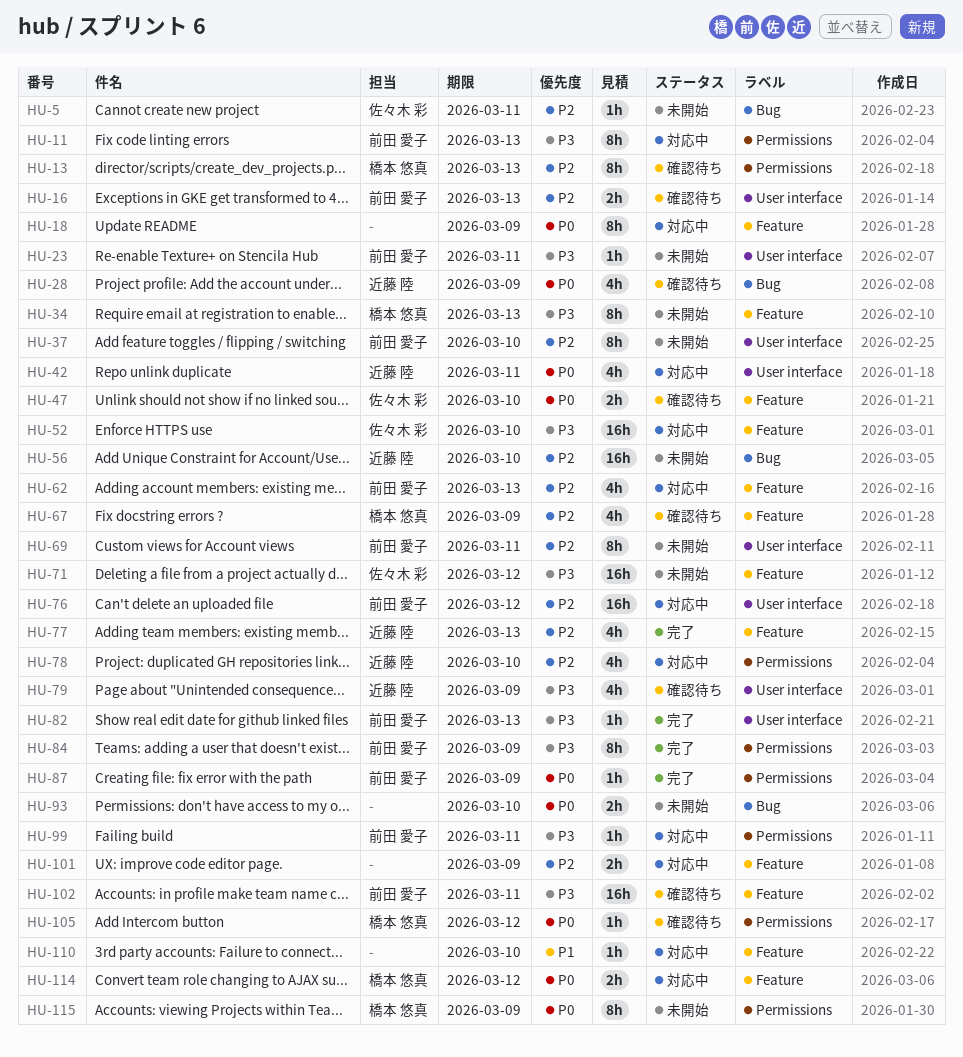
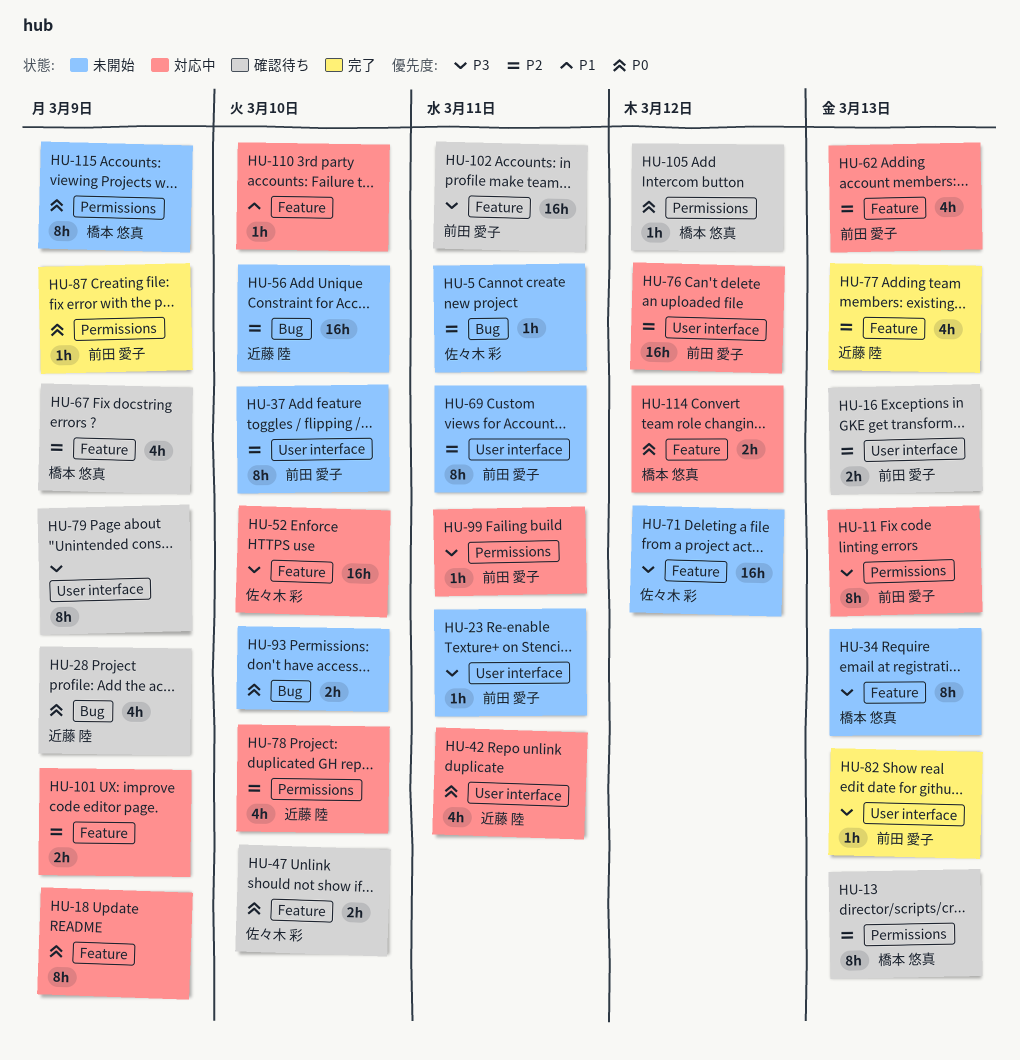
HU-79, owner: 近藤 陸 -> none
HU-79, estimate: 4h -> 8h
HU-84: present -> none

